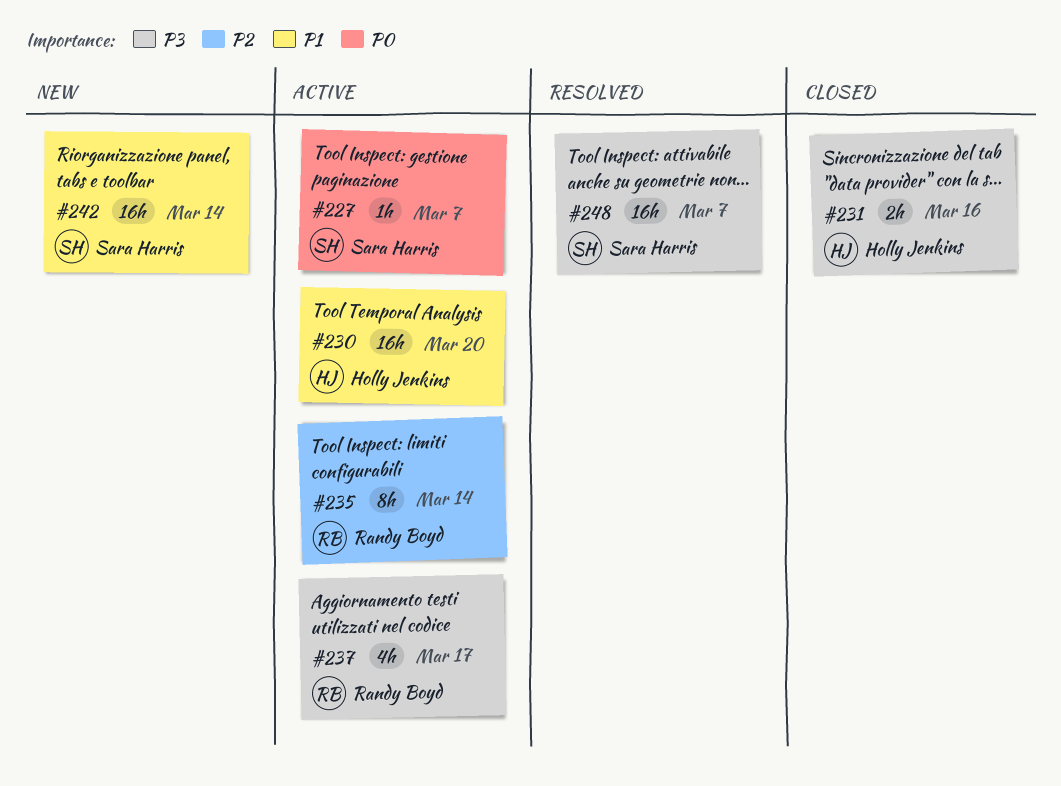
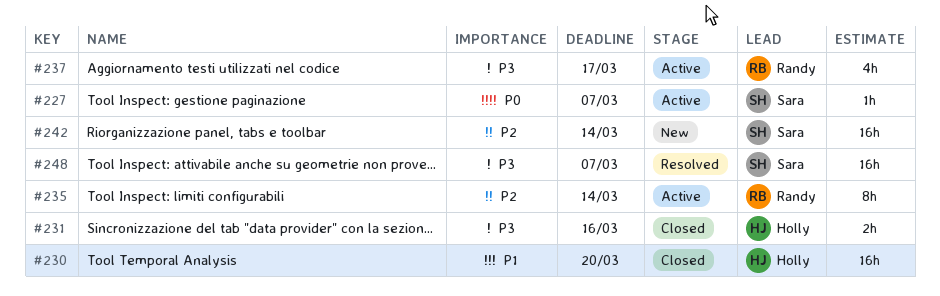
#230, status: Active -> Closed
#242, priority: P1 -> P2

